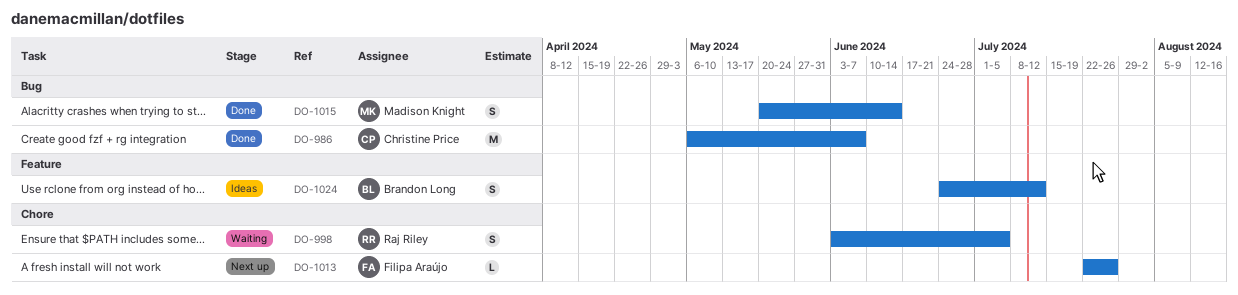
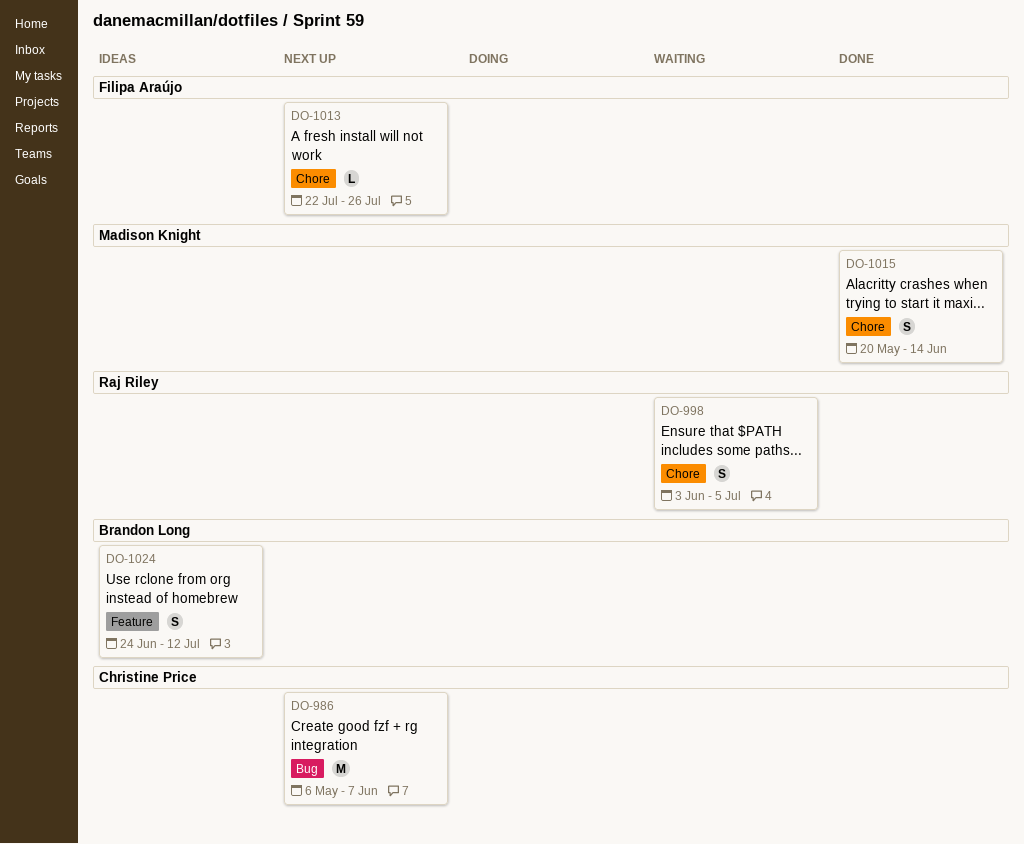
DO-986, status: Done -> Next up
DO-1015, label: Bug -> Chore

